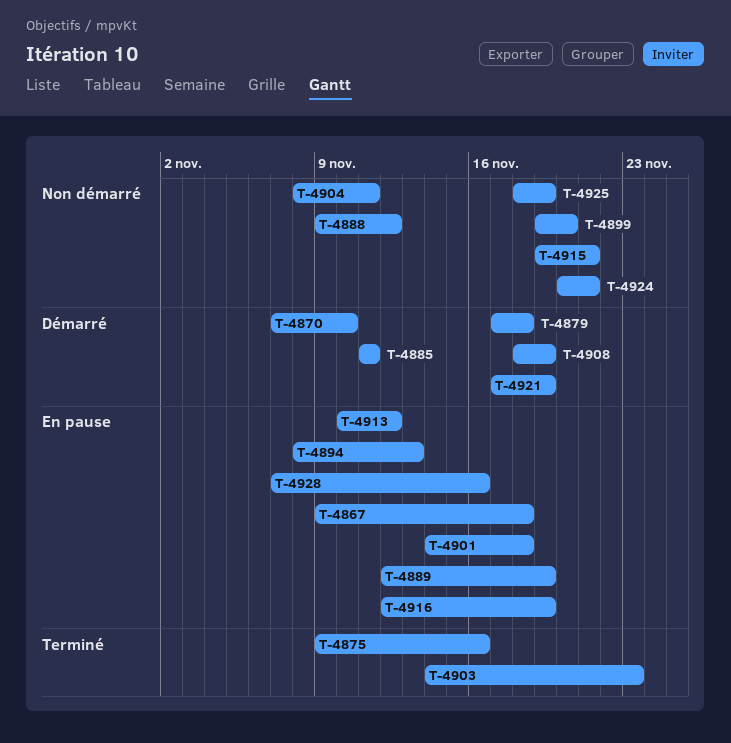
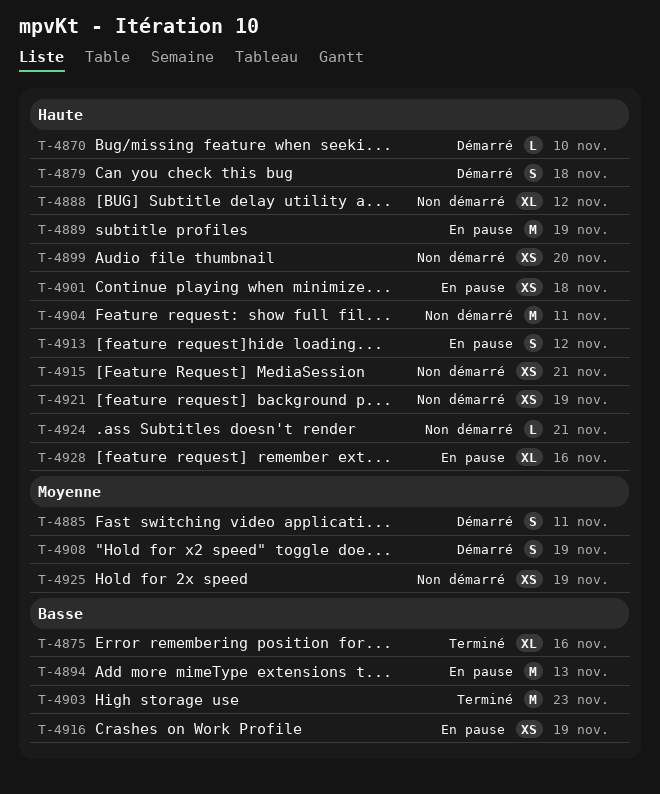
T-4867: present -> none
T-4921, status: Démarré -> Non démarré

